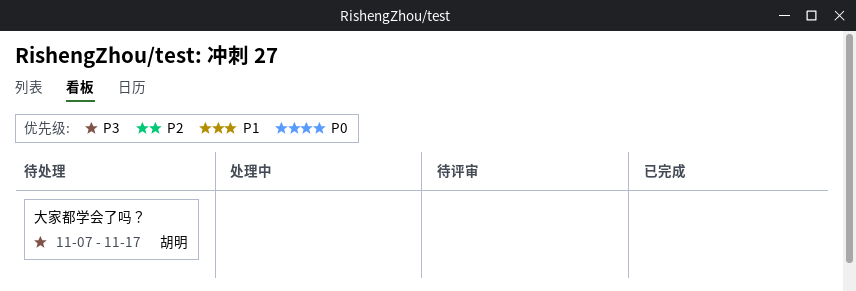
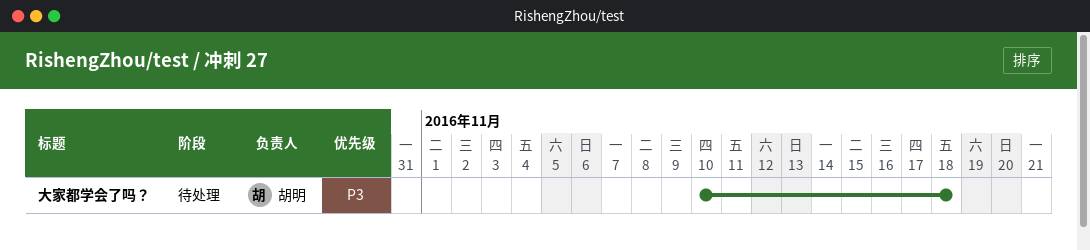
大家都学会了吗？, start: Nov 7 -> Nov 10
大家都学会了吗？, due: Nov 17 -> Nov 18

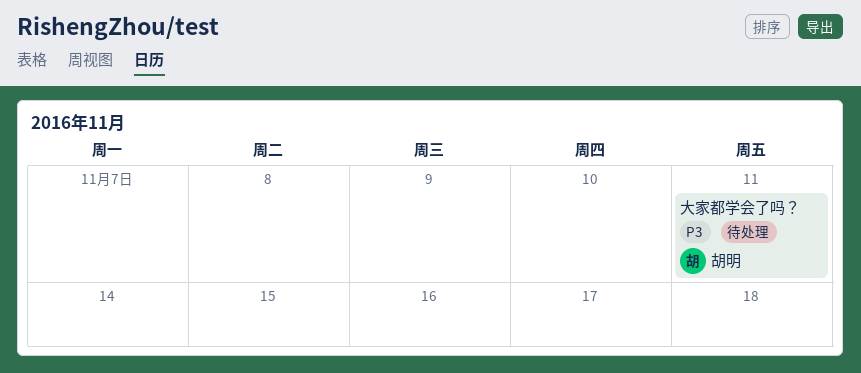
大家都学会了吗？, due: Nov 18 -> Nov 11

